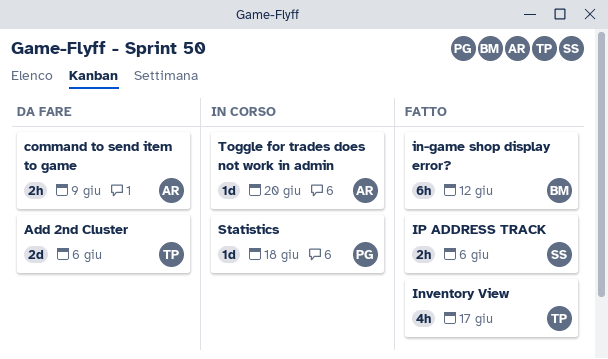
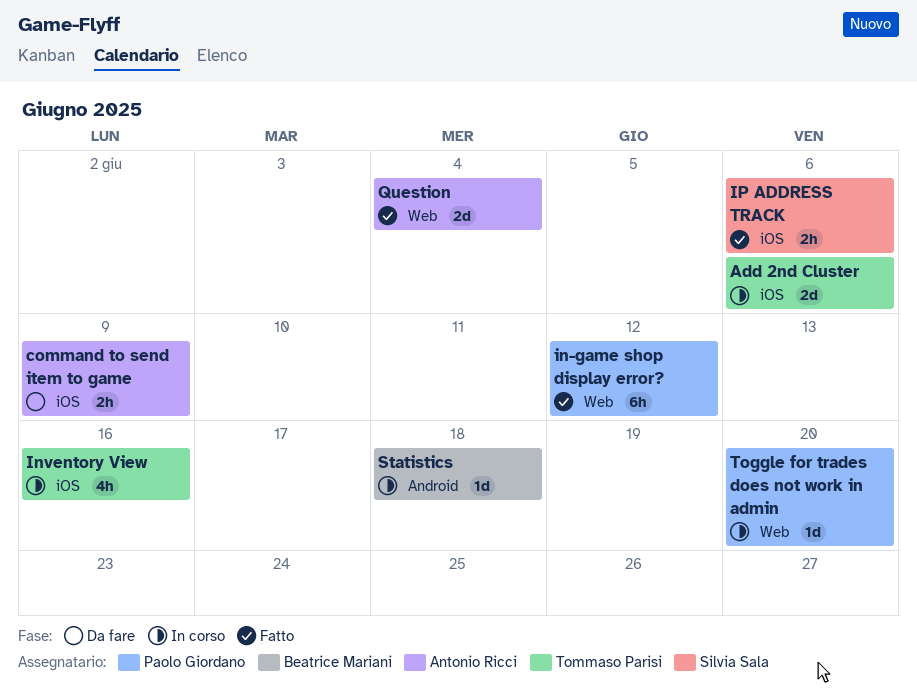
Add 2nd Cluster, status: Da fare -> In corso
in-game shop display error?, owner: Beatrice Mariani -> Paolo Giordano
Inventory View, status: Fatto -> In corso
Inventory View, due: Jun 17 -> Jun 16
Question: none -> present
Statistics, owner: Paolo Giordano -> Beatrice Mariani
Toggle for trades does not work in admin, owner: Antonio Ricci -> Paolo Giordano

